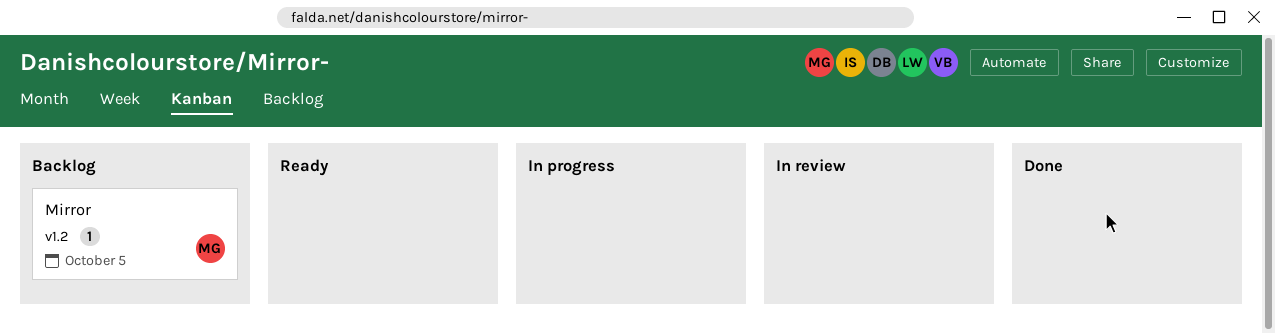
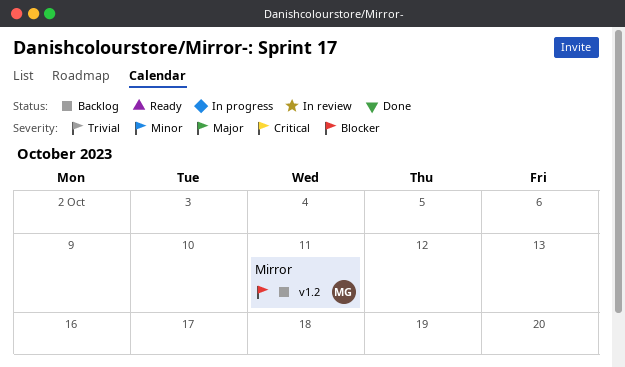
Mirror, due: Oct 5 -> Oct 11

